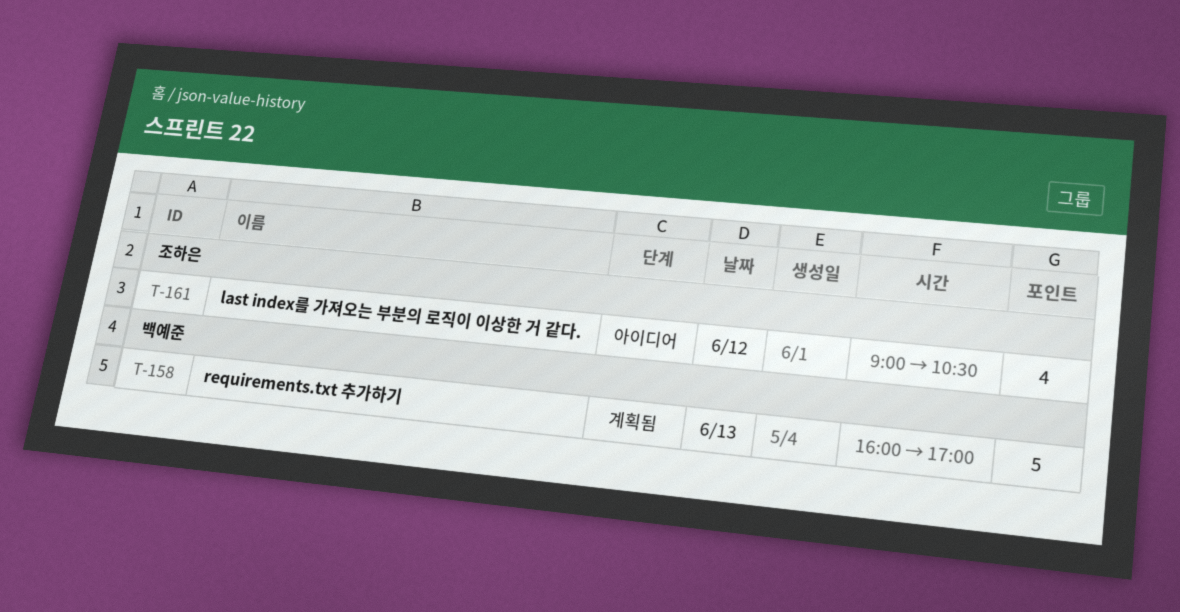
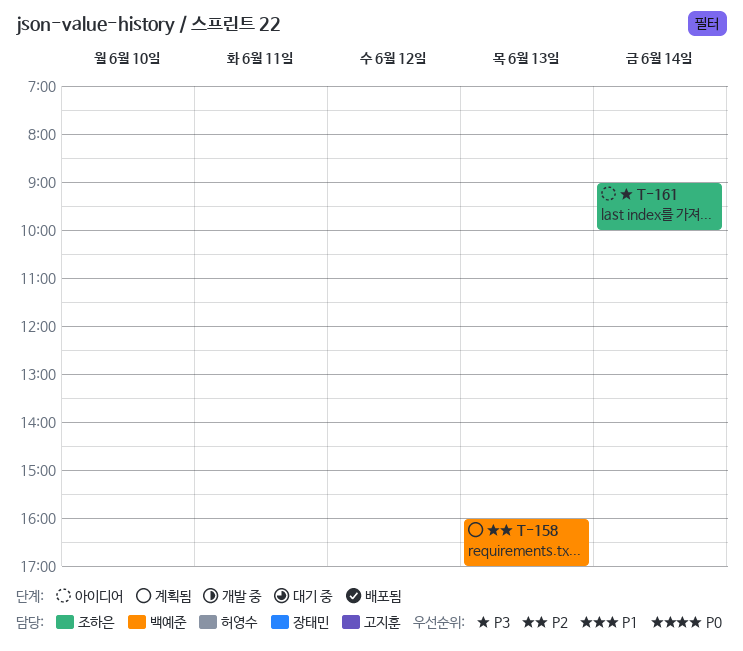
T-161, day: Jun 12 -> Jun 14
T-161, ends: 10:30 -> 10:00

